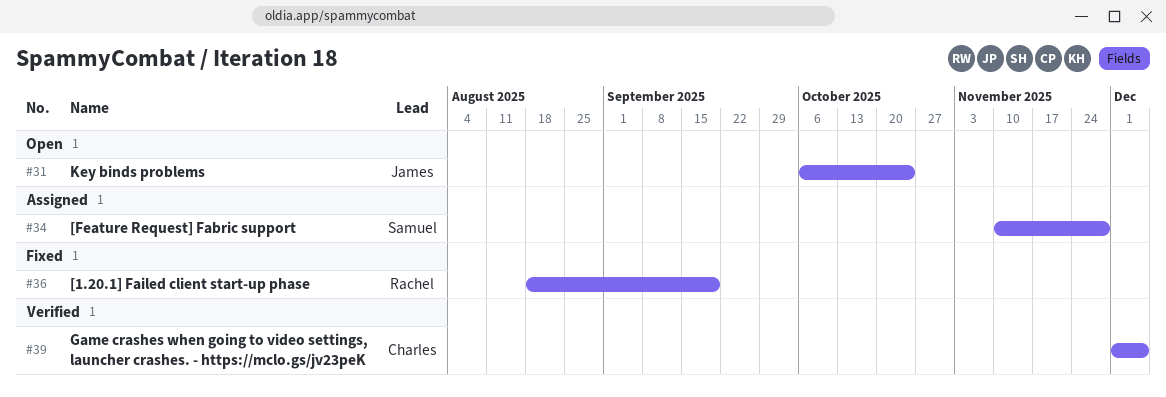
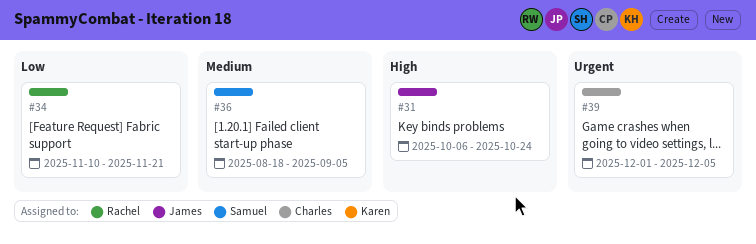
#34, owner: Samuel -> Rachel
#34, due: Nov 28 -> Nov 21
#36, owner: Rachel -> Samuel
#36, due: Sep 19 -> Sep 5

